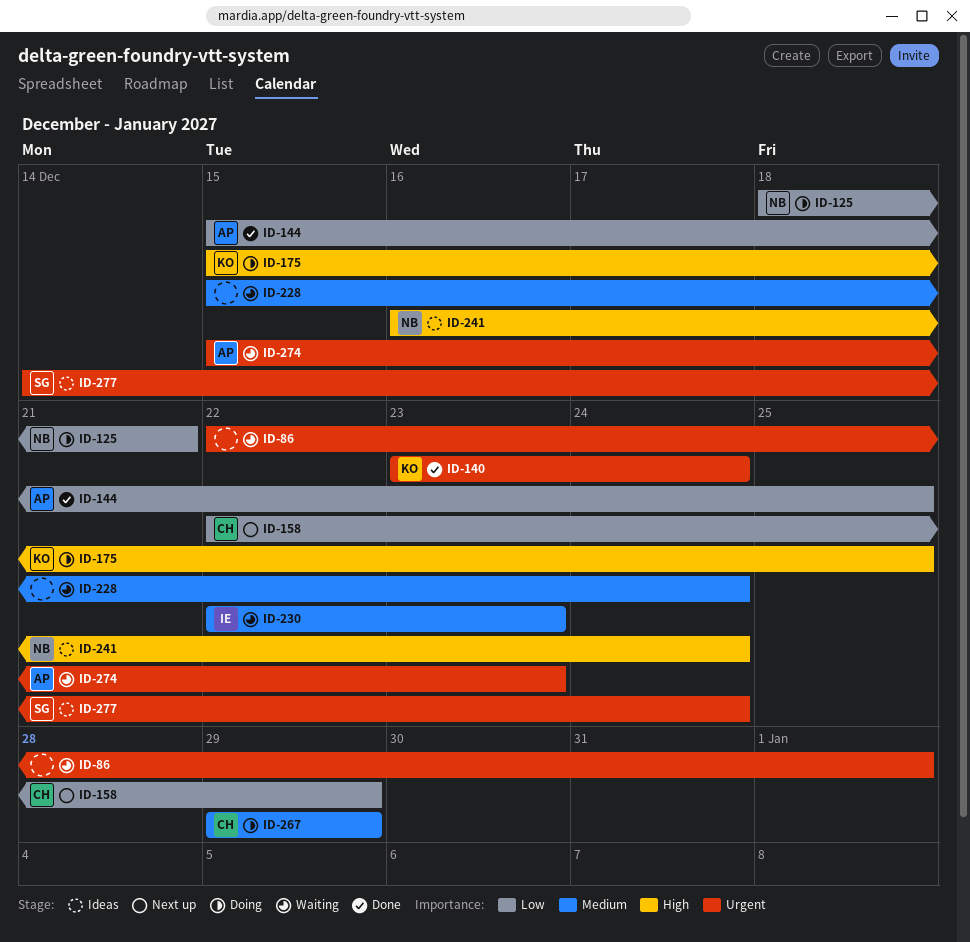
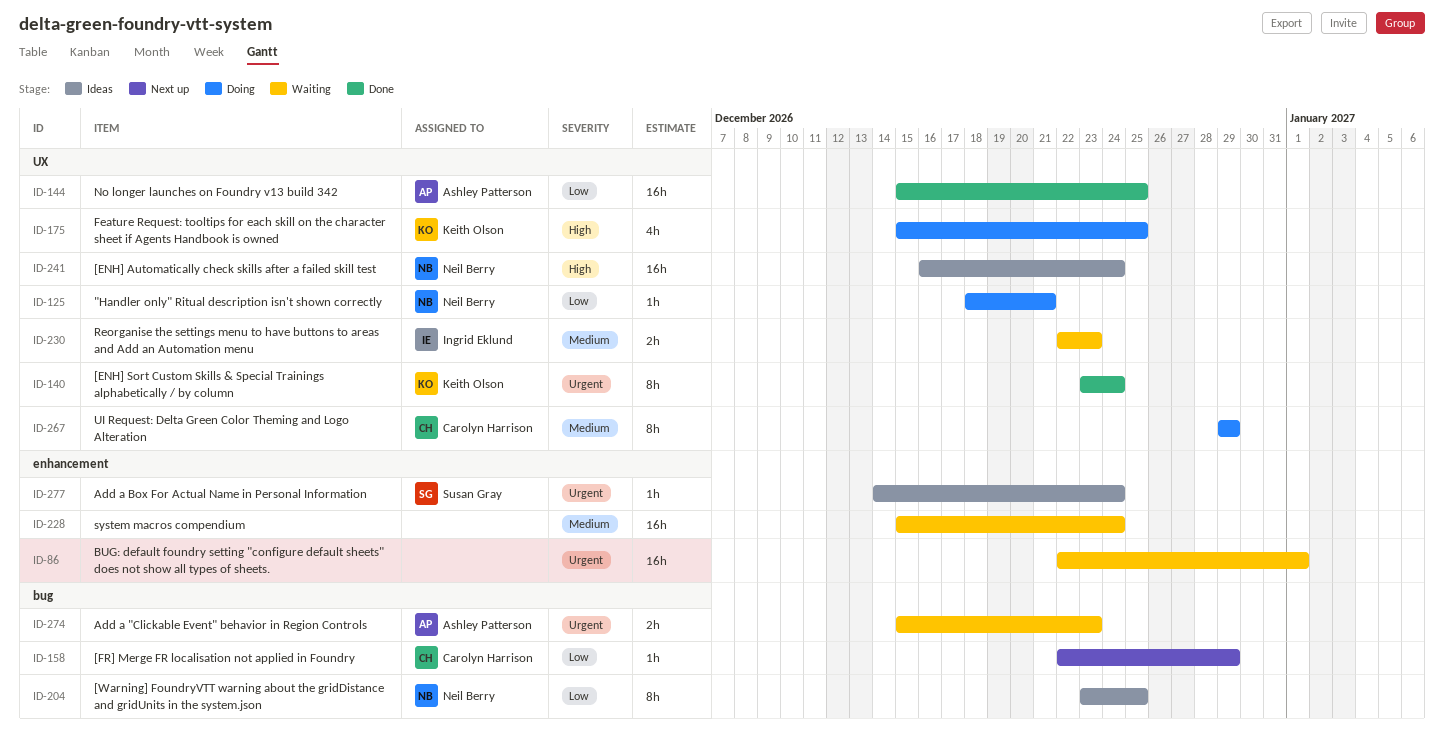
ID-204: none -> present

